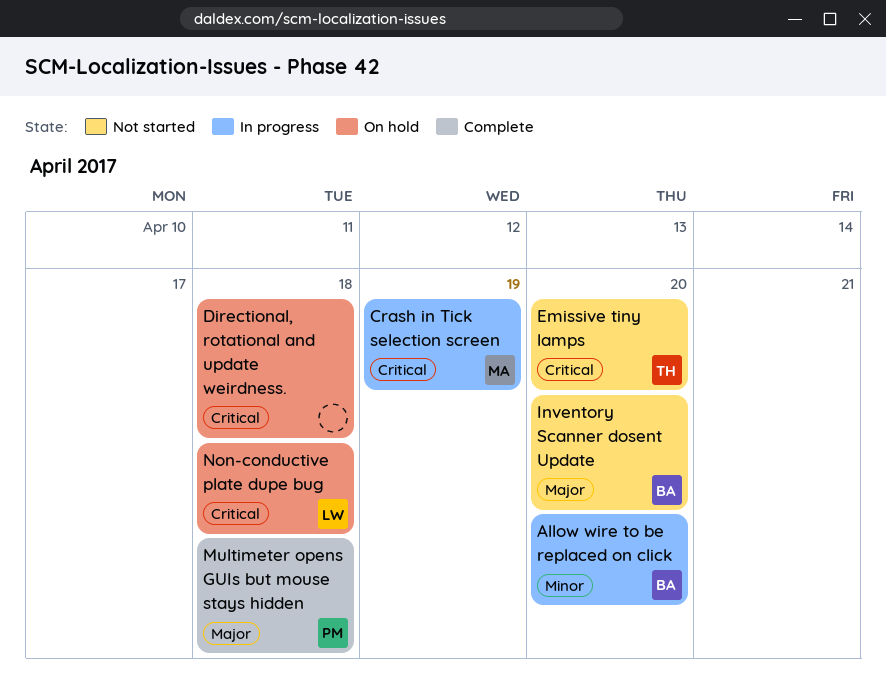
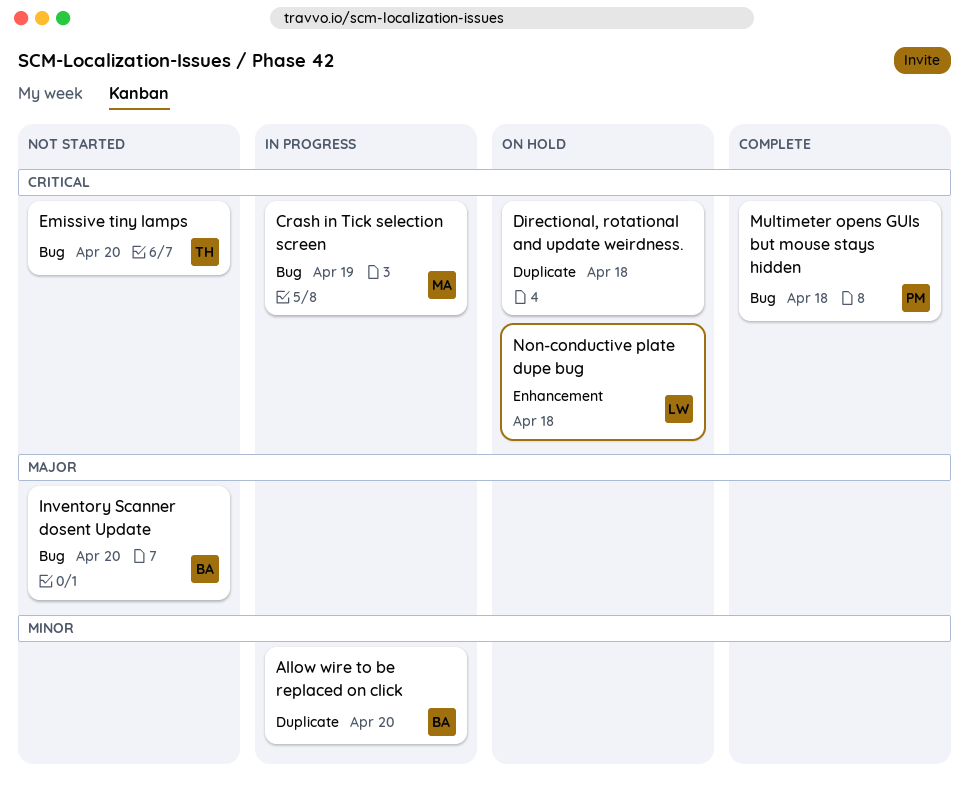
Multimeter opens GUIs but mouse stays hidden, priority: Major -> Critical

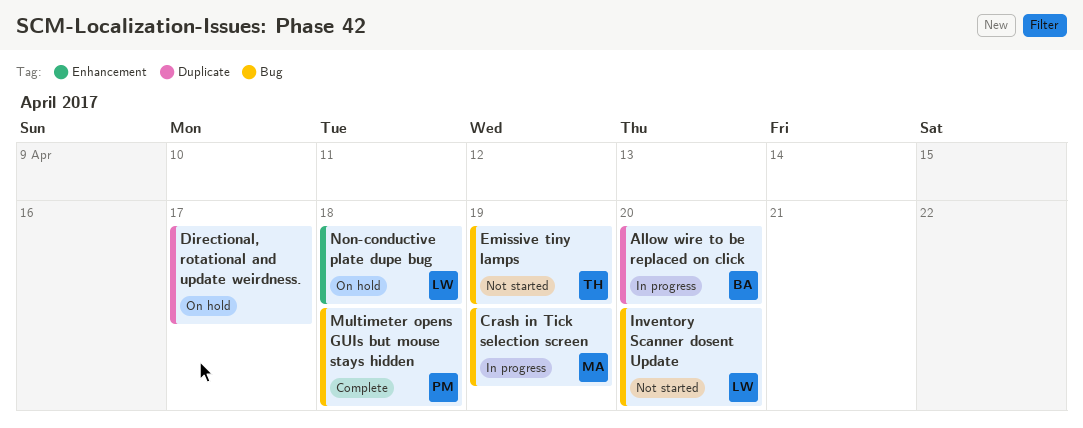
Directional, rotational and update weirdness., due: Apr 18 -> Apr 17
Emissive tiny lamps, due: Apr 20 -> Apr 19
Inventory Scanner dosent Update, owner: BA -> LW

